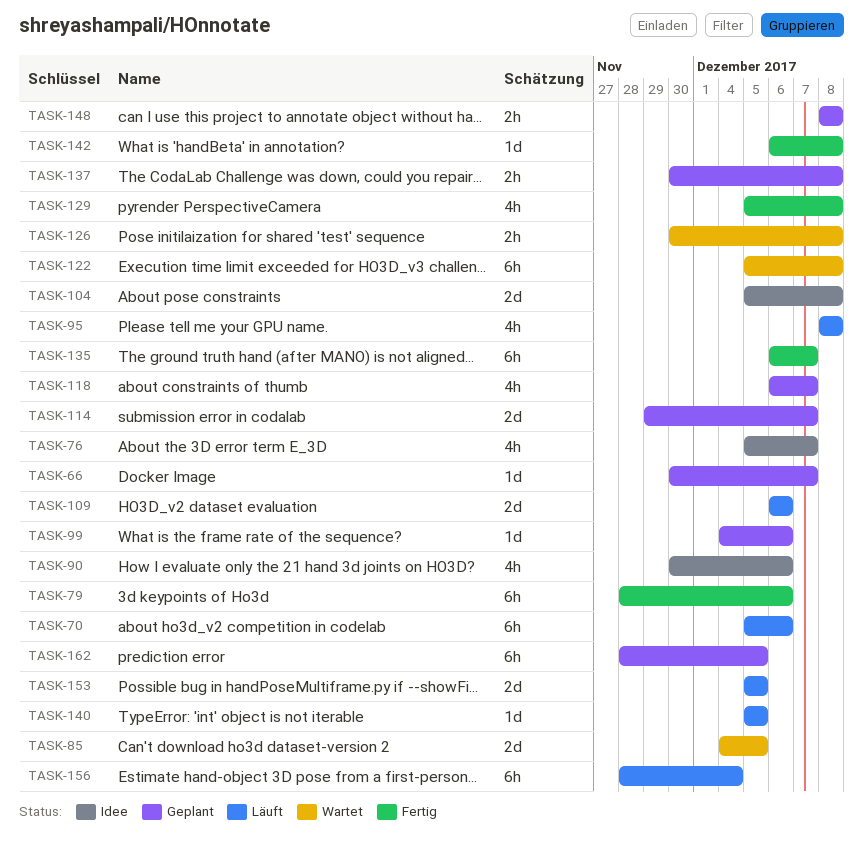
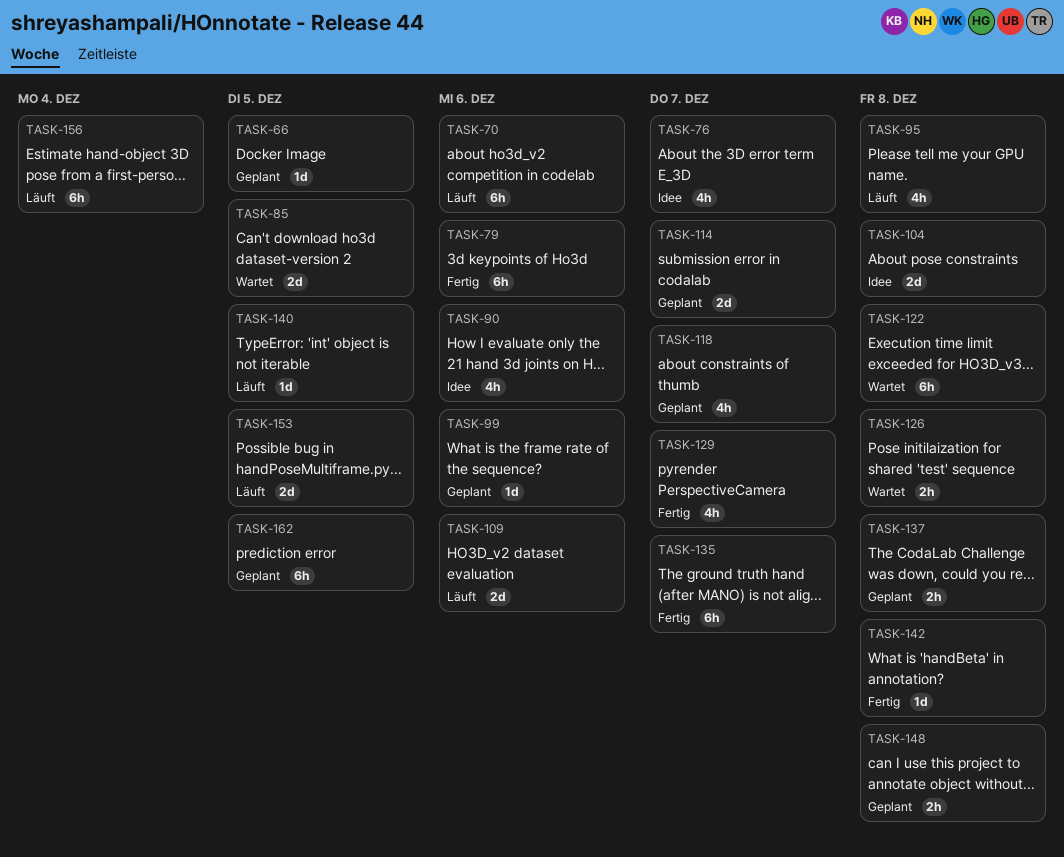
TASK-66, due: Dec 7 -> Dec 5
TASK-129, due: Dec 8 -> Dec 7

